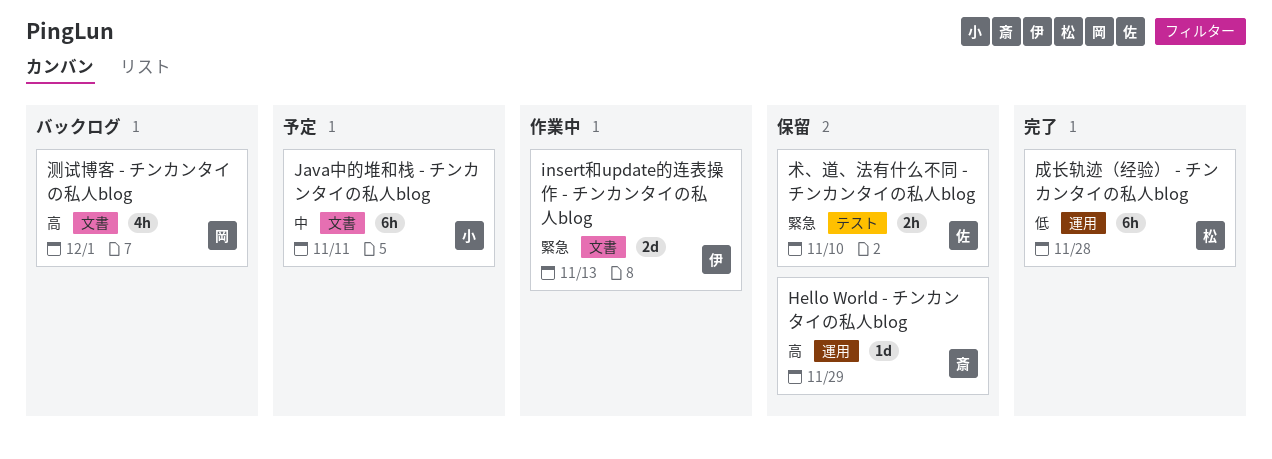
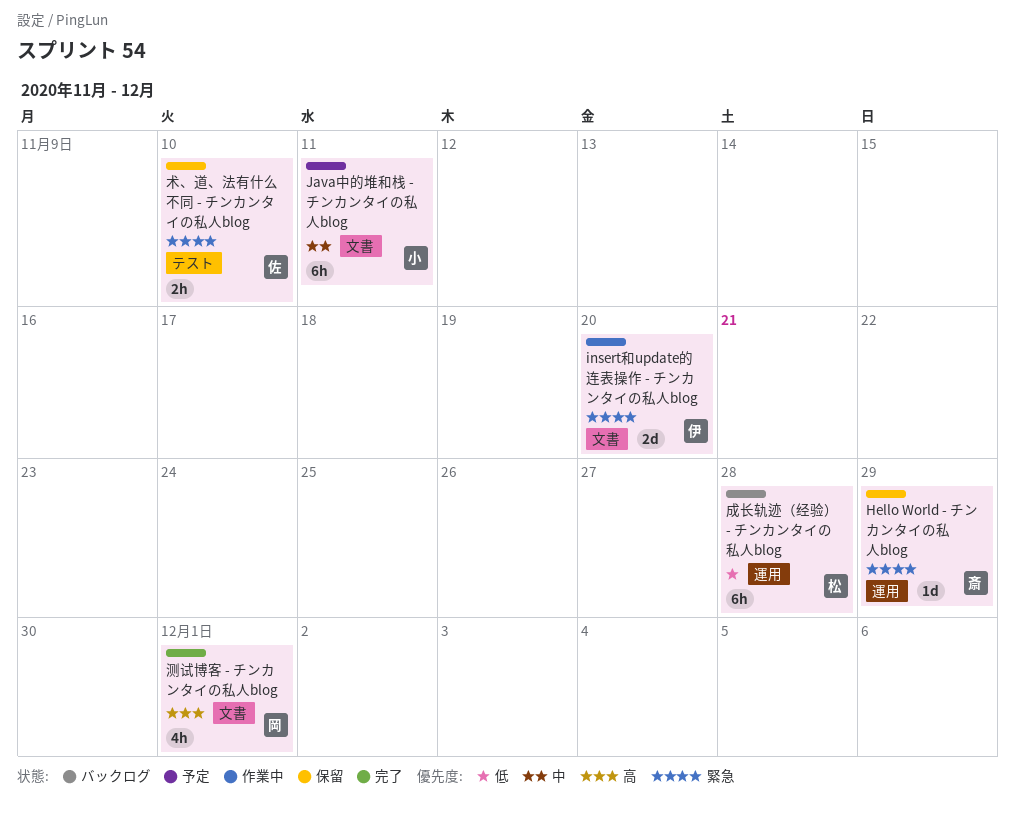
Hello World - チンカンタイの私人blog, priority: 高 -> 緊急
insert和update的连表操作 - チンカンタイの私人blog, due: Nov 13 -> Nov 20
成长轨迹（经验） - チンカンタイの私人blog, status: 完了 -> バックログ
测试博客 - チンカンタイの私人blog, status: バックログ -> 完了

